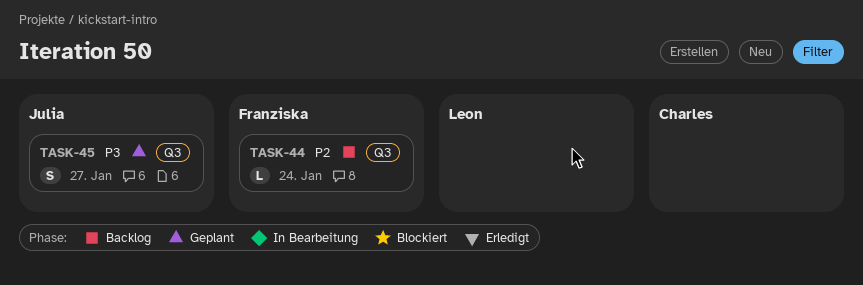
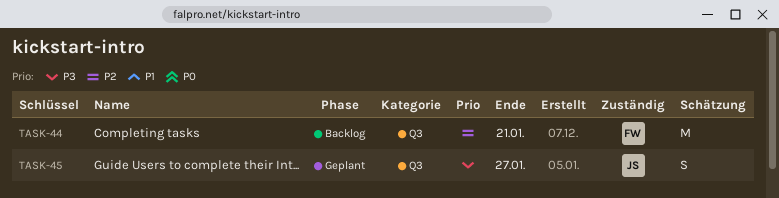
TASK-44, estimate: L -> M
TASK-44, due: Jan 24 -> Jan 21

